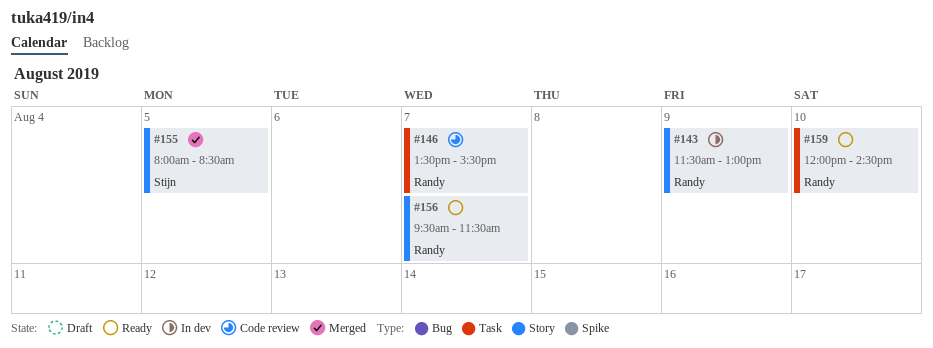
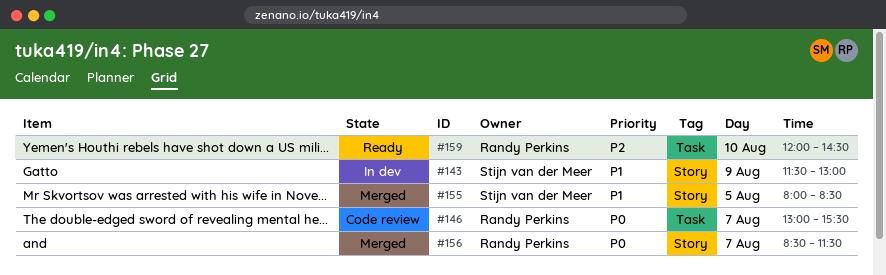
#143, owner: Randy Perkins -> Stijn van der Meer
#146, begins: 13:30 -> 13:00
#156, status: Ready -> Merged
#156, begins: 09:30 -> 08:30

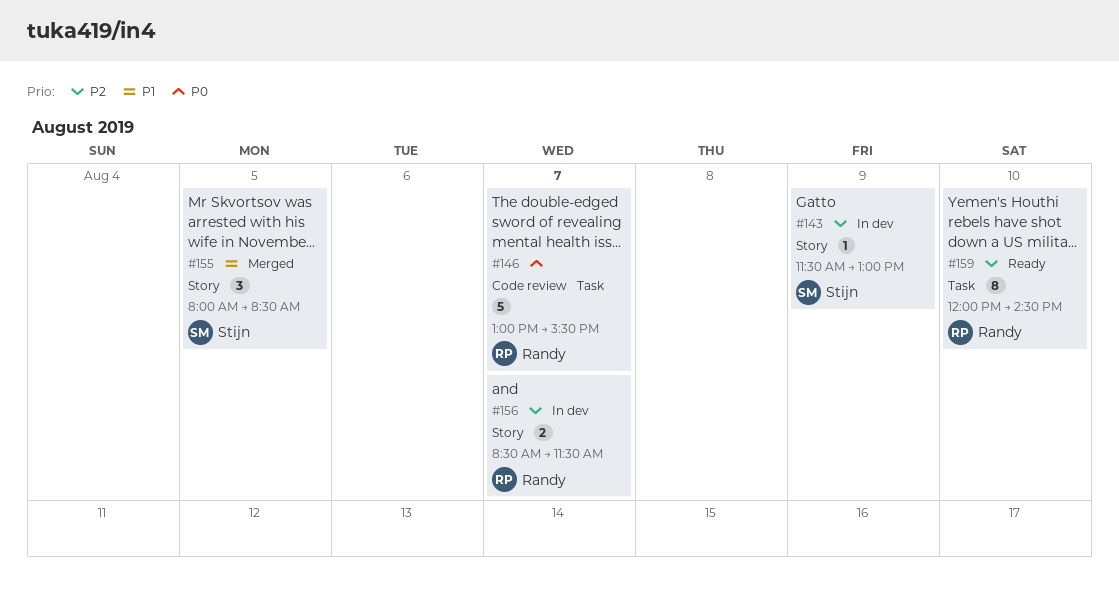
#143, priority: P1 -> P2
#156, status: Merged -> In dev
#156, priority: P0 -> P2

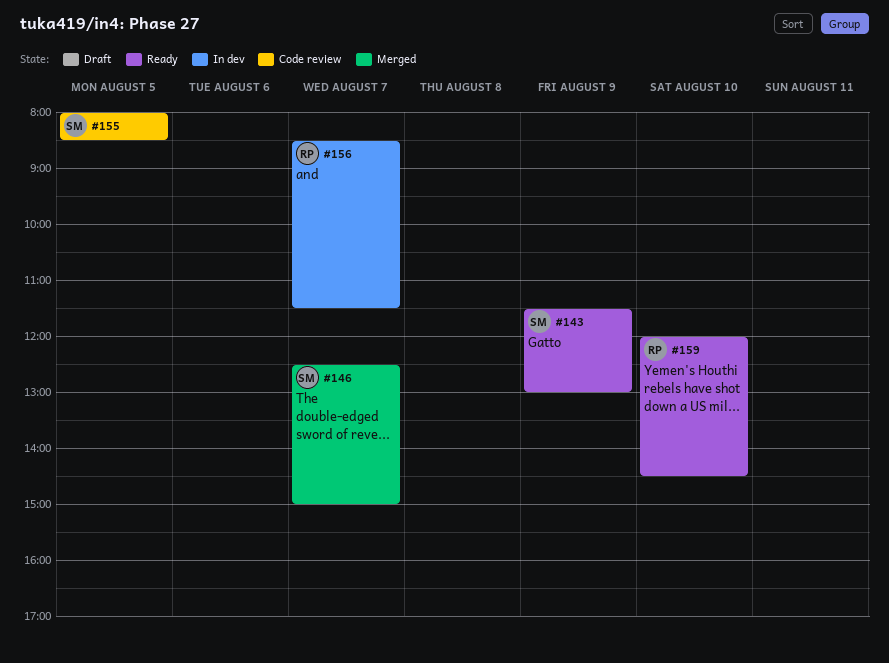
#143, status: In dev -> Ready
#146, status: Code review -> Merged
#146, owner: Randy -> Stijn
#146, begins: 13:00 -> 12:30
#146, ends: 15:30 -> 15:00
#155, status: Merged -> Code review

